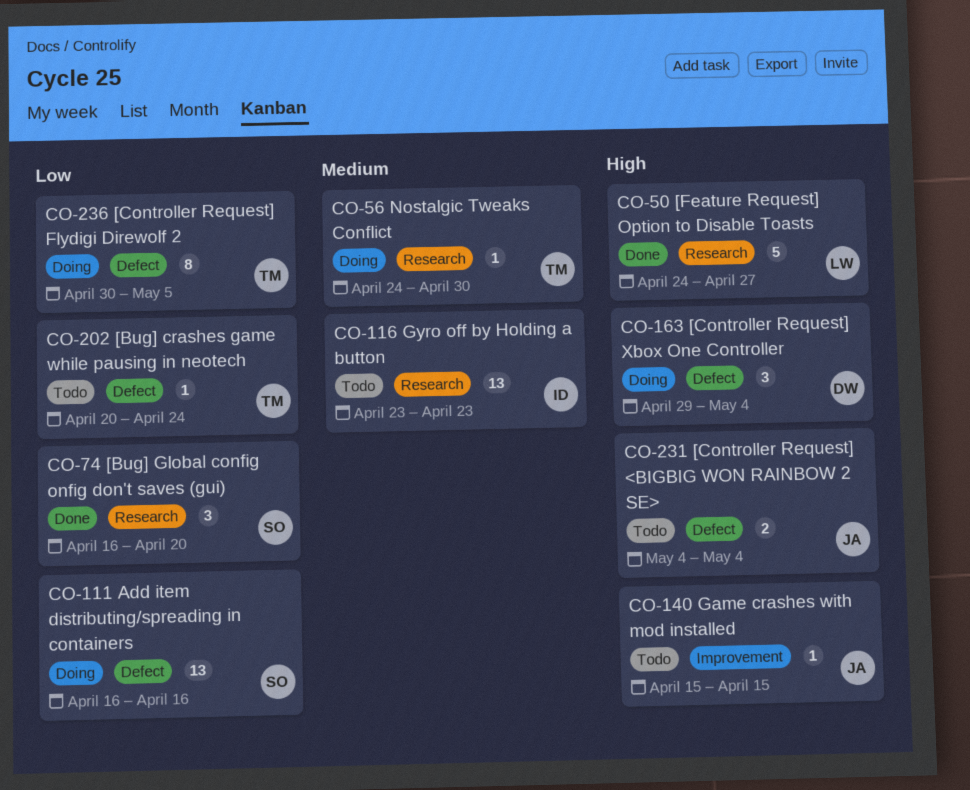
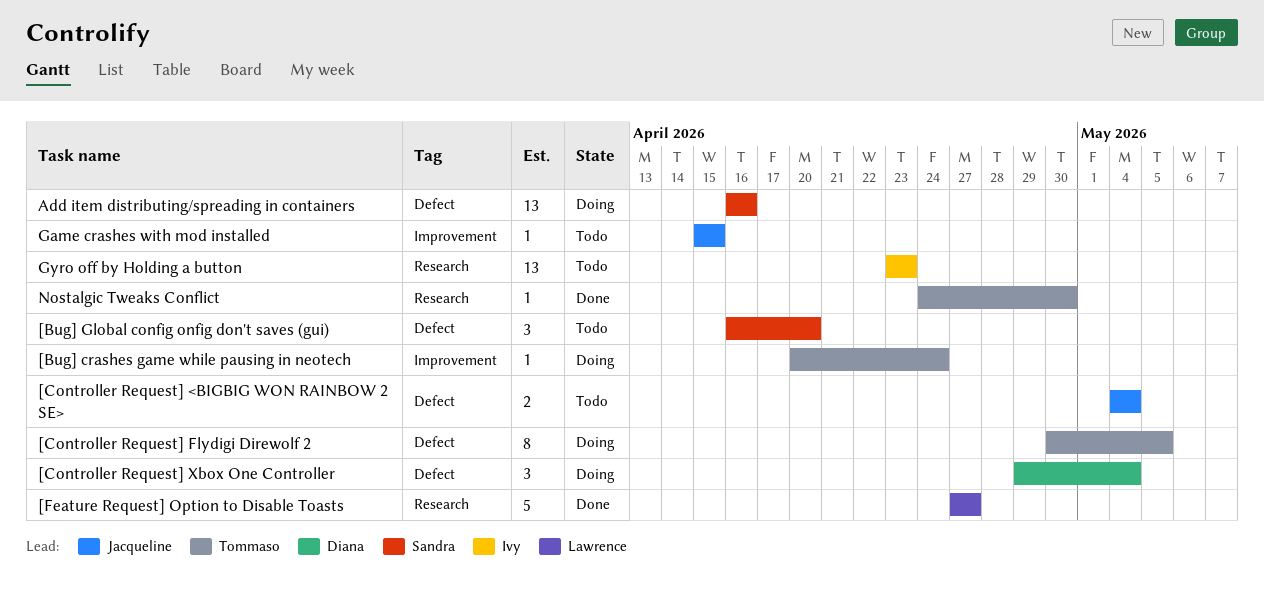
[Bug] crashes game while pausing in neotech, status: Todo -> Doing
[Bug] crashes game while pausing in neotech, label: Defect -> Improvement
[Bug] Global config onfig don't saves (gui), status: Done -> Todo
[Bug] Global config onfig don't saves (gui), label: Research -> Defect
[Feature Request] Option to Disable Toasts, start: Apr 24 -> Apr 27
Nostalgic Tweaks Conflict, status: Doing -> Done

